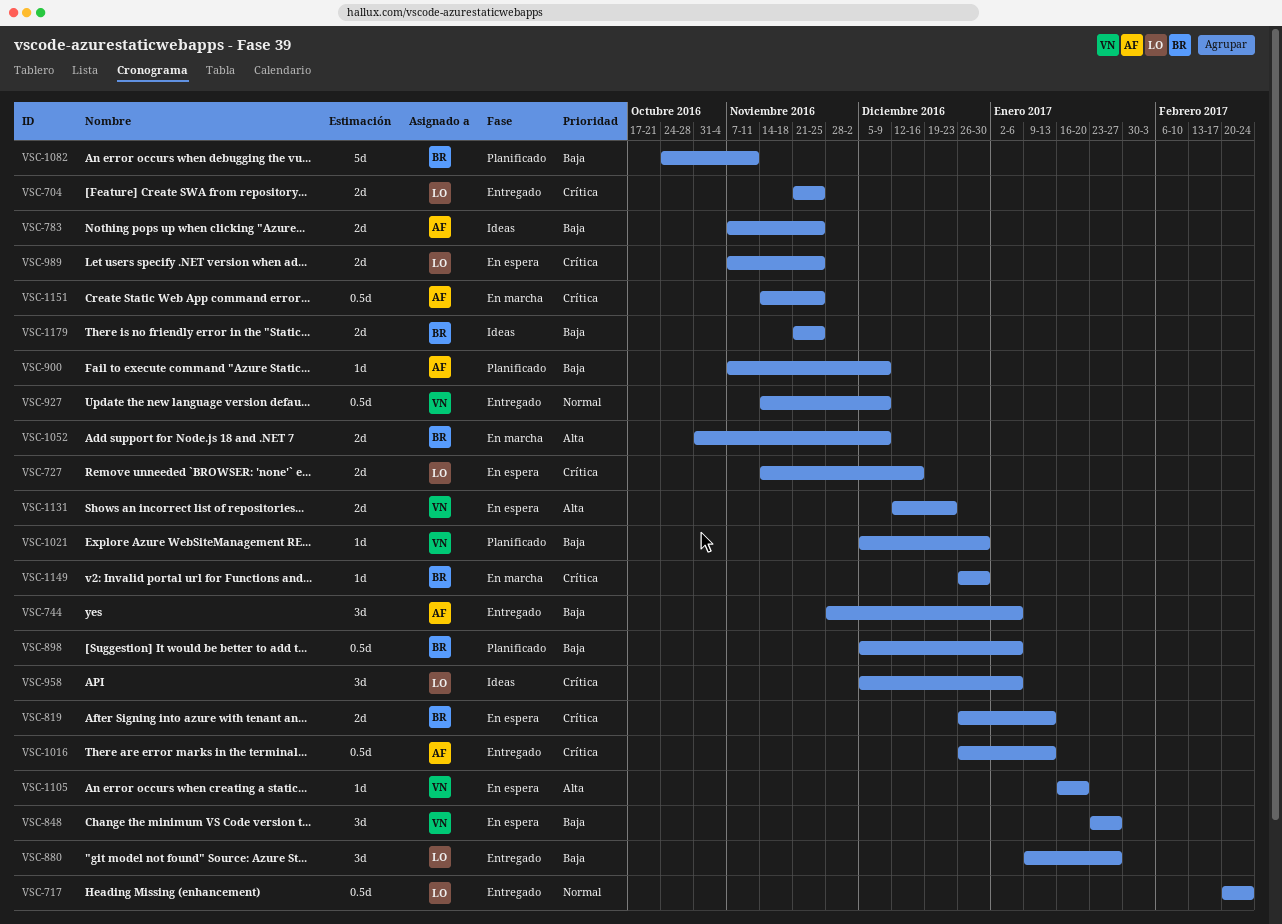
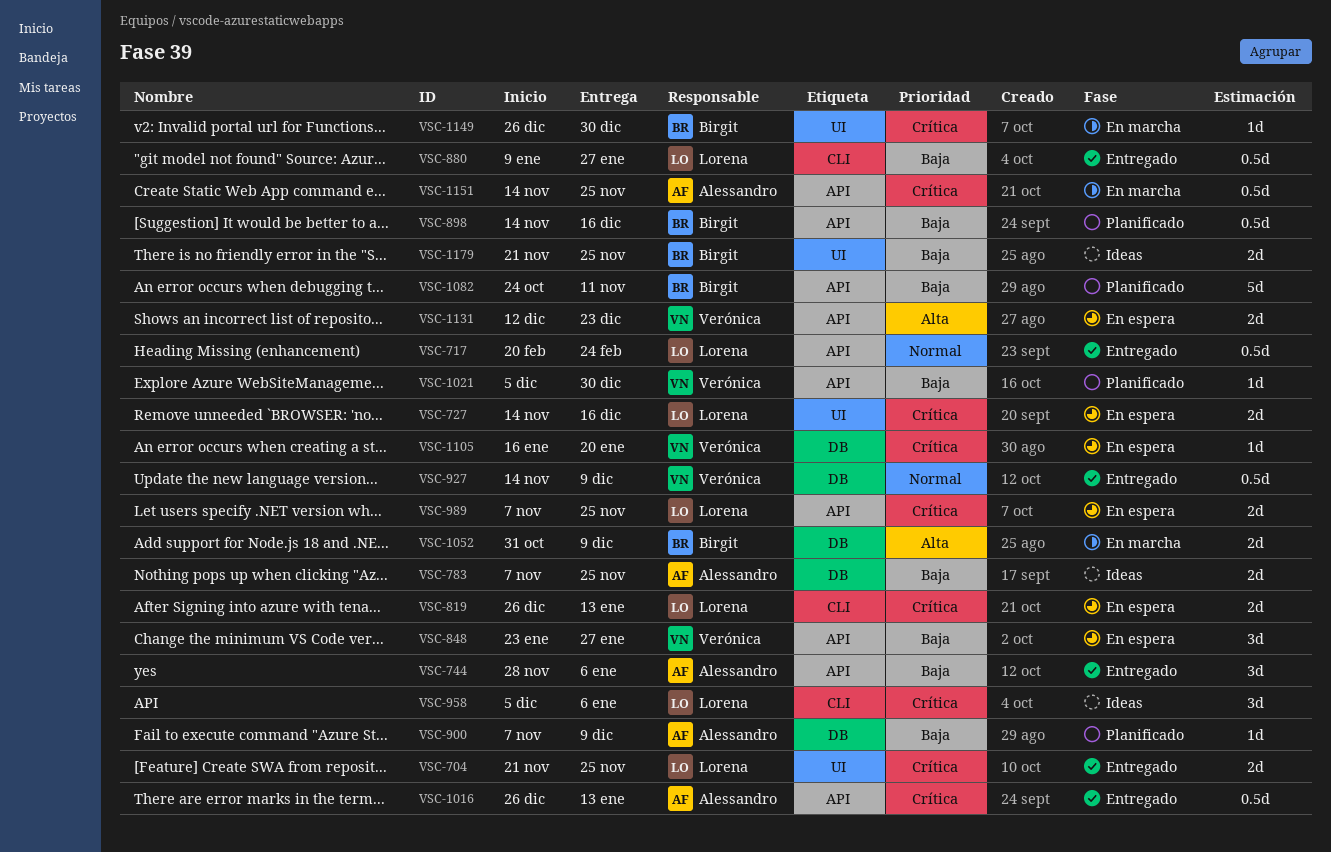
VSC-819, owner: Birgit -> Lorena
VSC-880, estimate: 3d -> 0.5d
VSC-898, start: Dec 5 -> Nov 14
VSC-898, due: Jan 6 -> Dec 16
VSC-1105, priority: Alta -> Crítica

